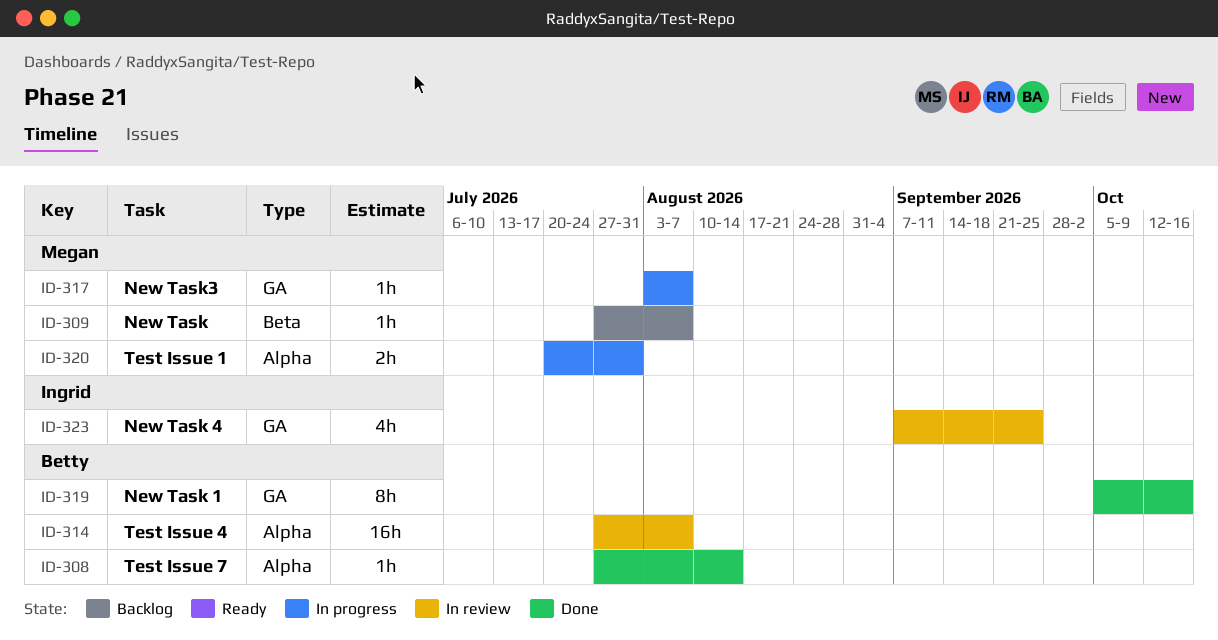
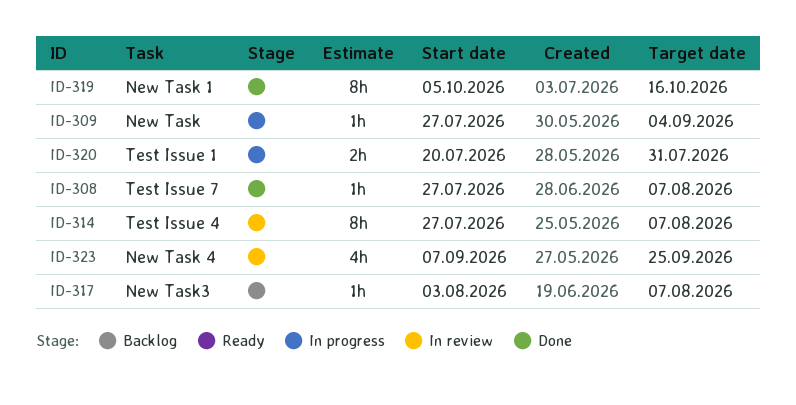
ID-308, due: Aug 14 -> Aug 7
ID-309, status: Backlog -> In progress
ID-309, due: Aug 7 -> Sep 4
ID-314, estimate: 16h -> 8h
ID-317, status: In progress -> Backlog

